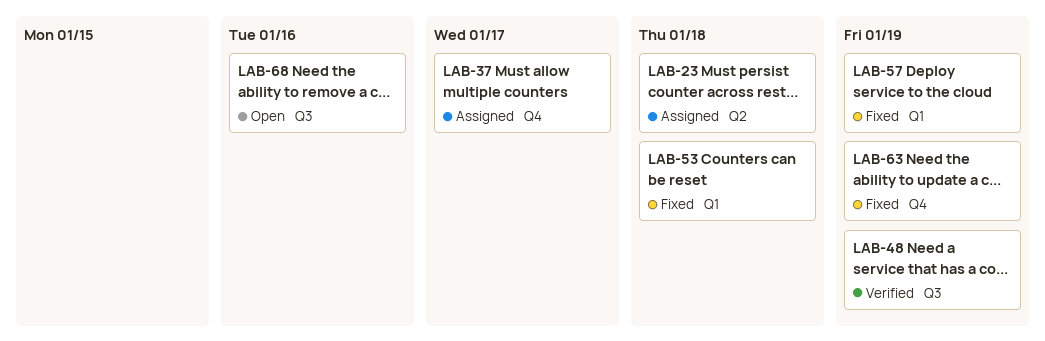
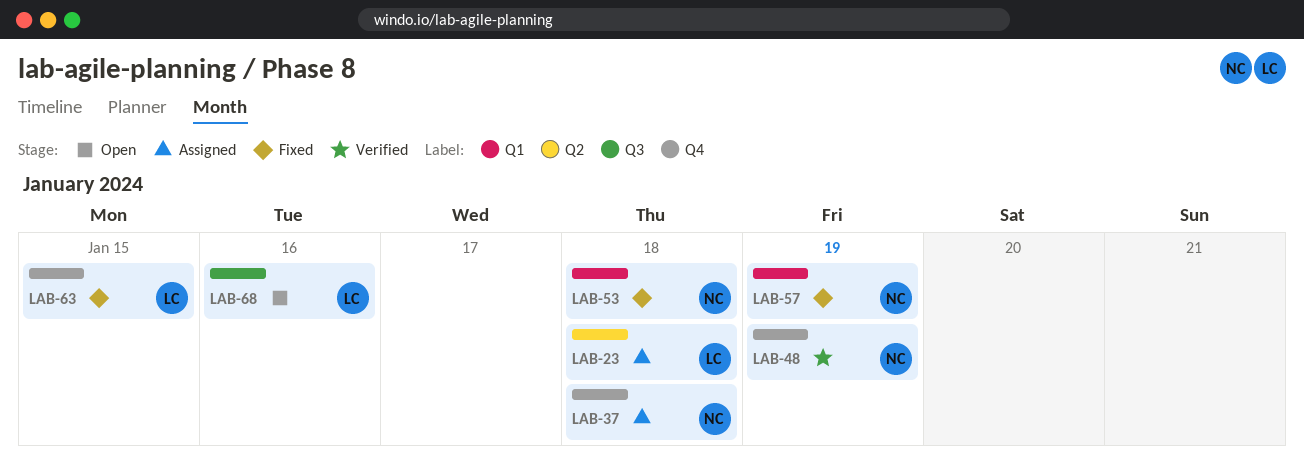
LAB-37, due: Jan 17 -> Jan 18
LAB-48, label: Q3 -> Q4
LAB-63, due: Jan 19 -> Jan 15

